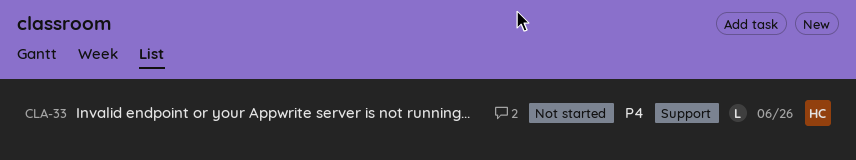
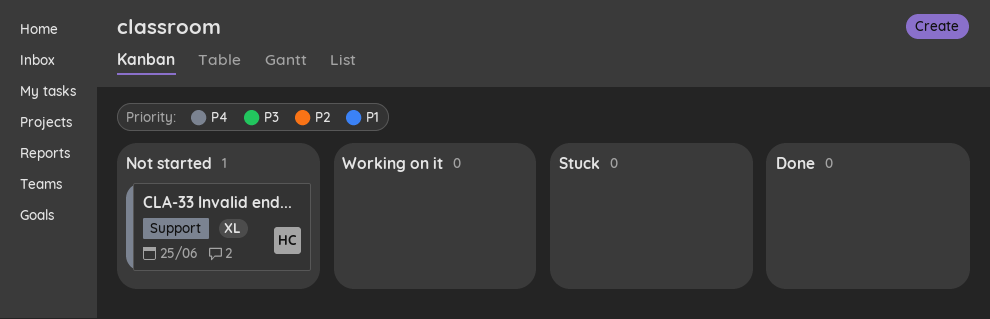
CLA-33, estimate: L -> XL
CLA-33, due: Jun 26 -> Jun 25

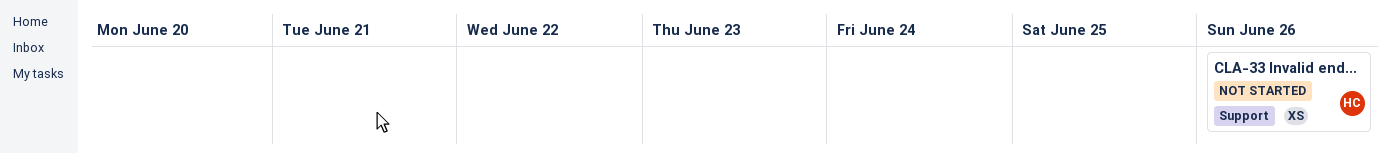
CLA-33, estimate: XL -> XS
CLA-33, due: Jun 25 -> Jun 26

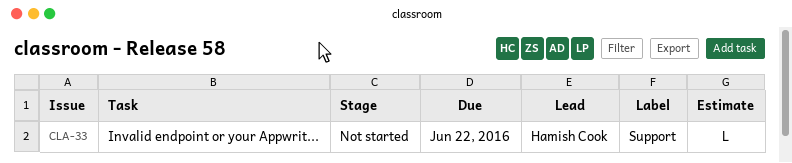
CLA-33, estimate: XS -> L
CLA-33, due: Jun 26 -> Jun 22

